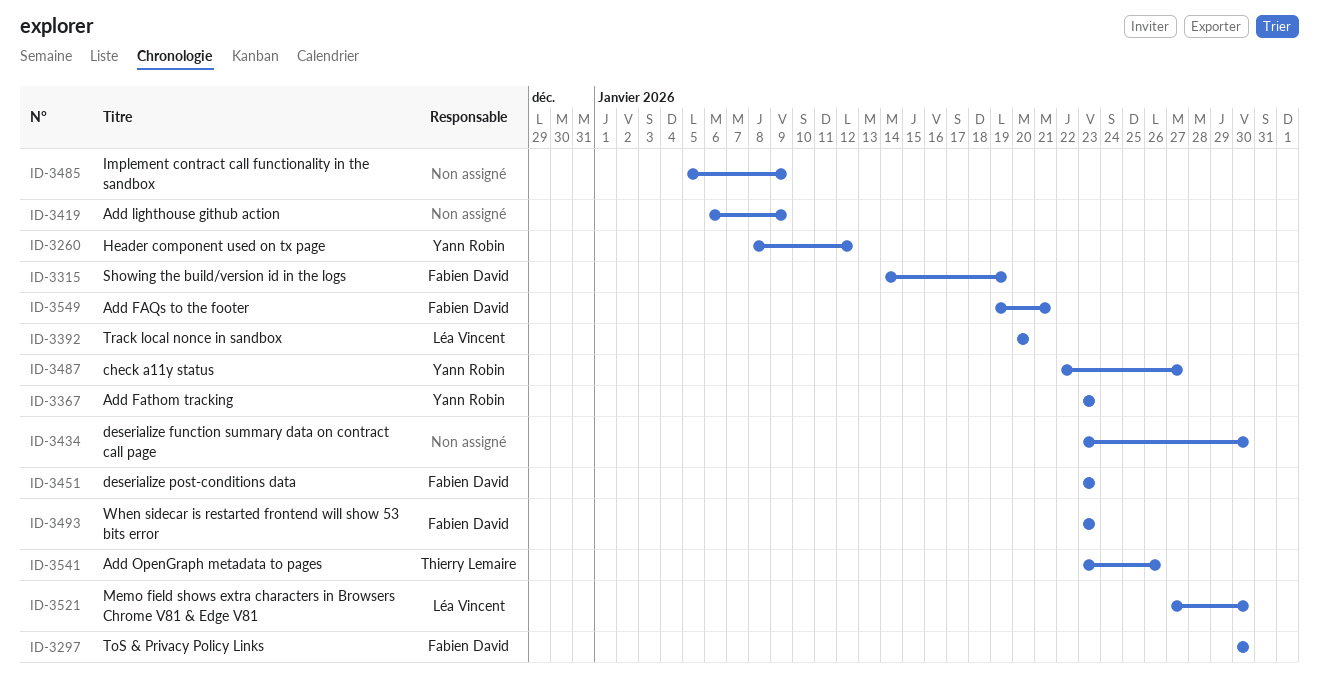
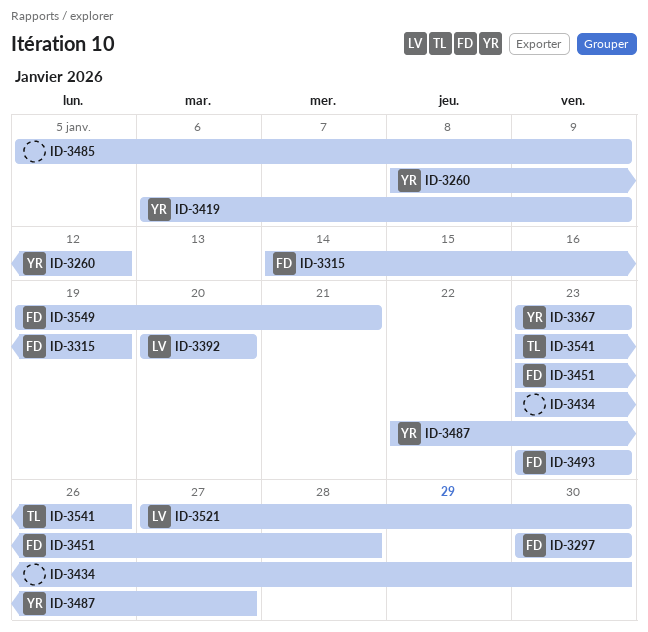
ID-3419, owner: none -> Yann Robin
ID-3451, due: Jan 23 -> Jan 28

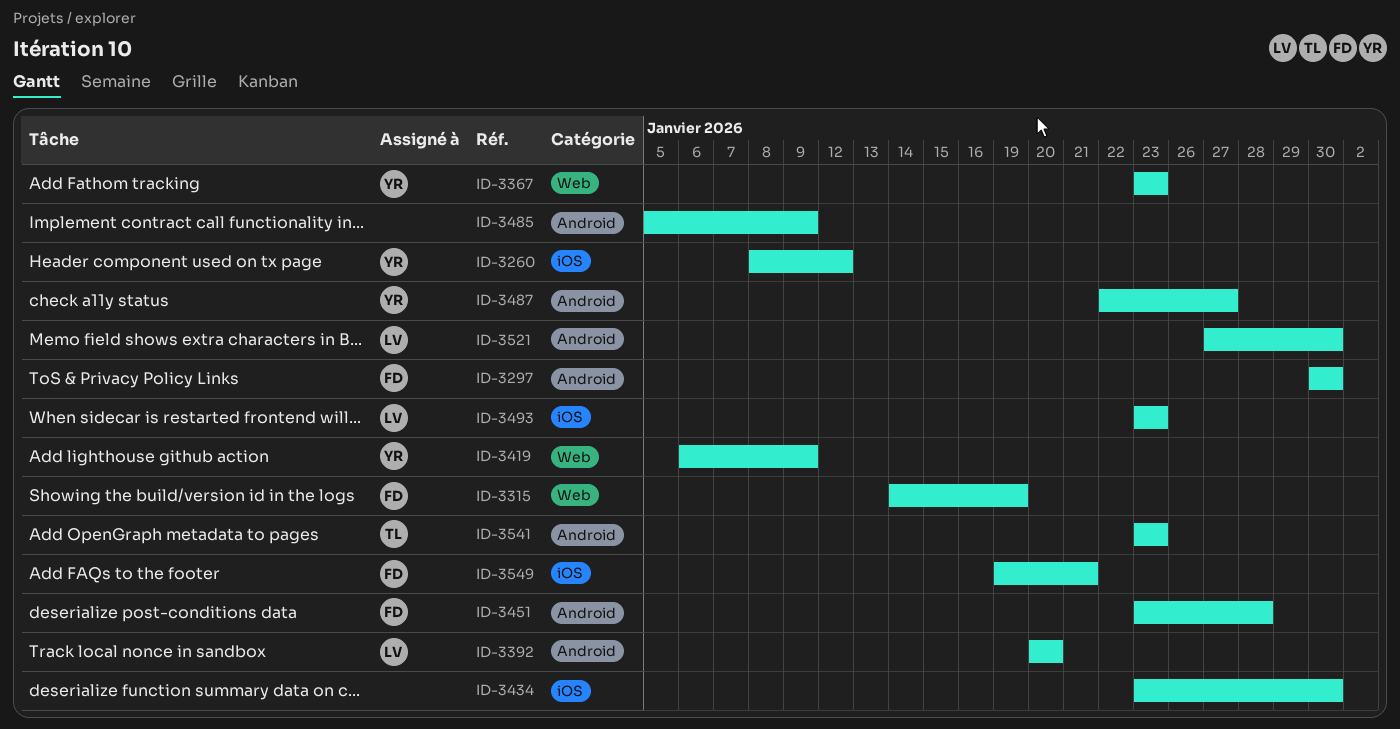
ID-3493, owner: FD -> LV
ID-3541, due: Jan 26 -> Jan 23

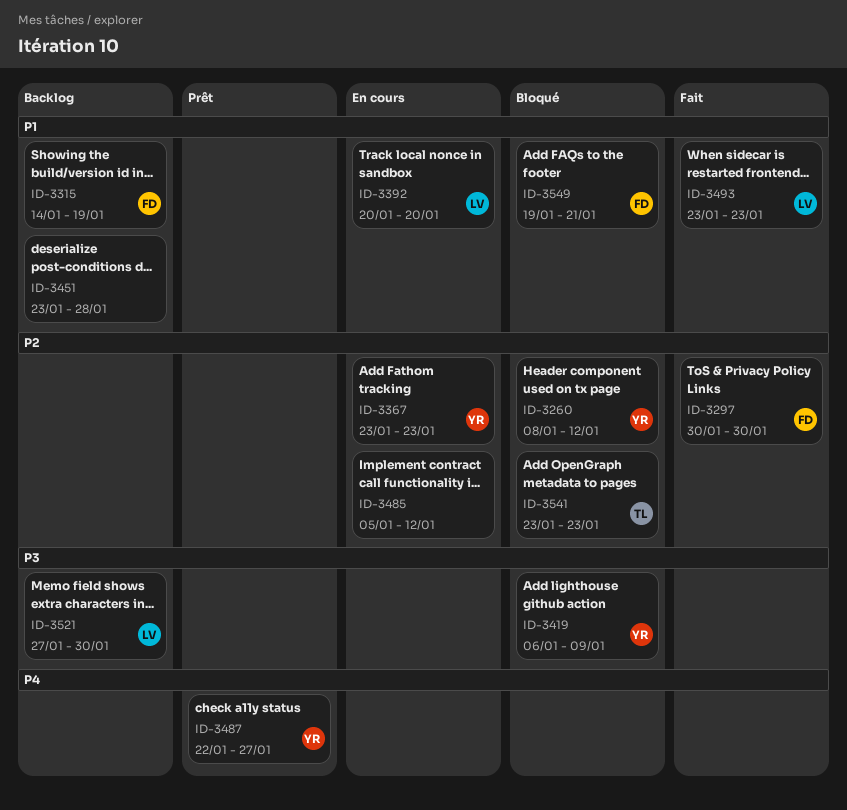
ID-3434: present -> none
ID-3451, owner: FD -> none
ID-3485, due: Jan 9 -> Jan 12

